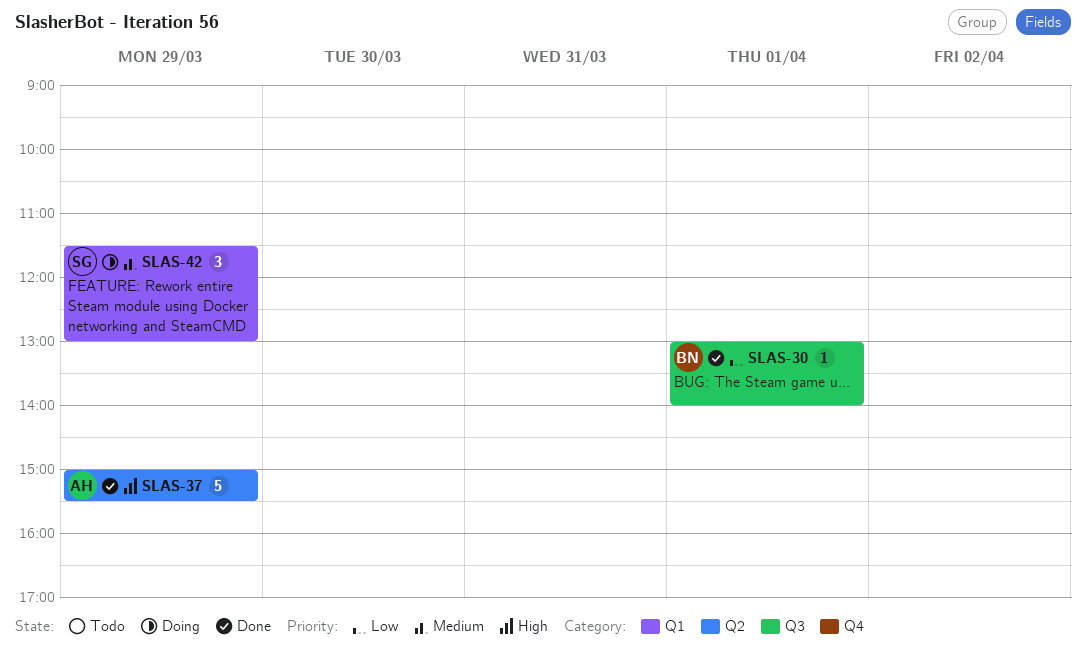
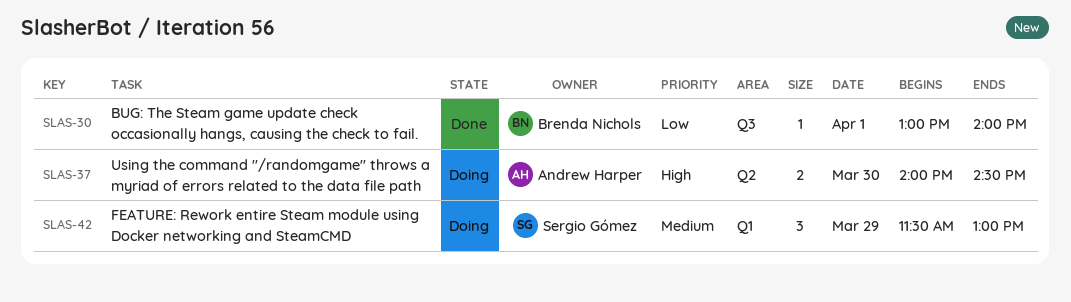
SLAS-37, status: Done -> Doing
SLAS-37, estimate: 5 -> 2
SLAS-37, day: Mar 29 -> Mar 30
SLAS-37, begins: 15:00 -> 14:00
SLAS-37, ends: 15:30 -> 14:30

